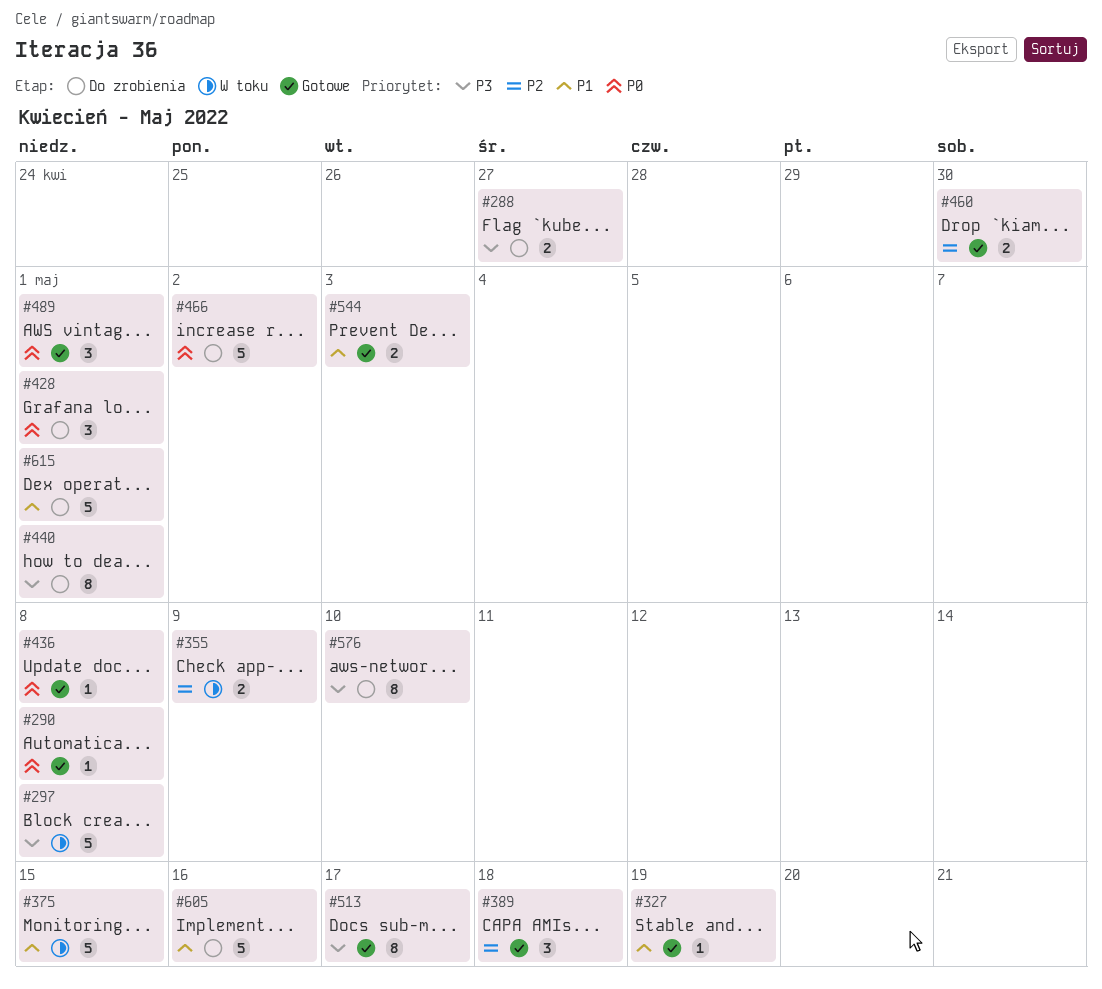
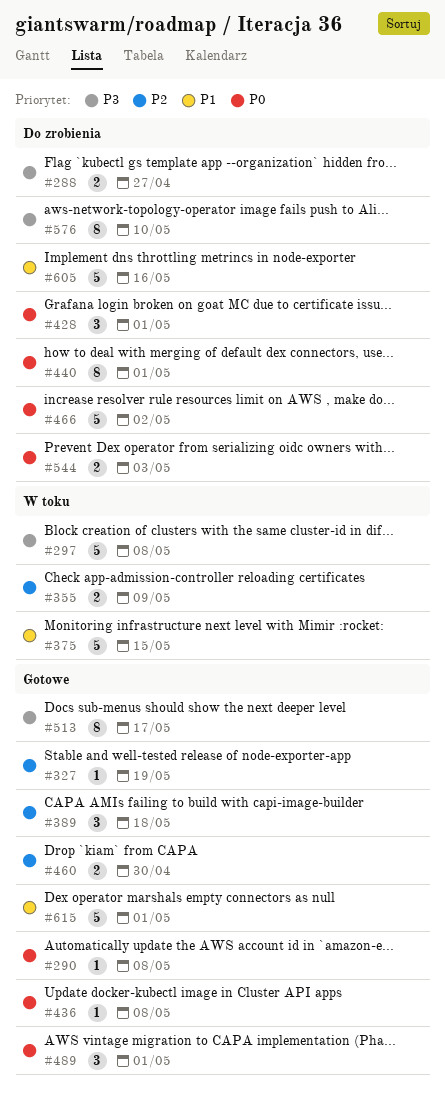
#327, priority: P1 -> P2
#440, priority: P3 -> P0
#544, status: Gotowe -> Do zrobienia
#544, priority: P1 -> P0
#615, status: Do zrobienia -> Gotowe

